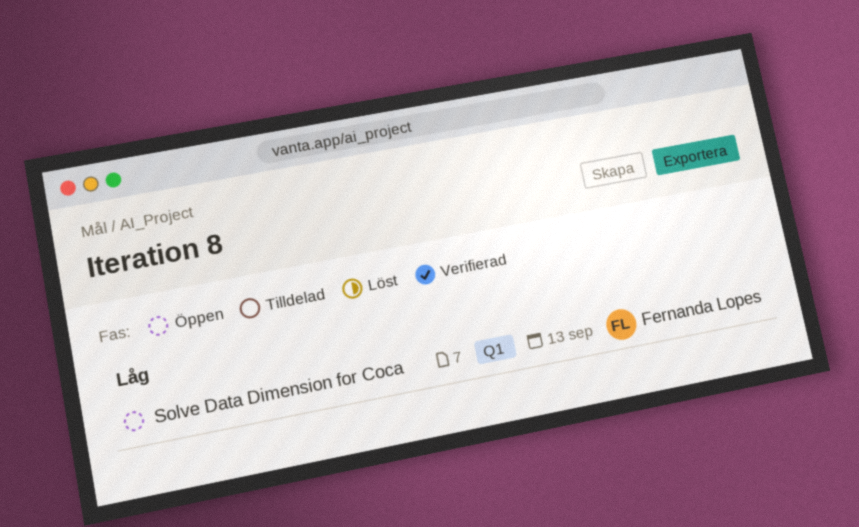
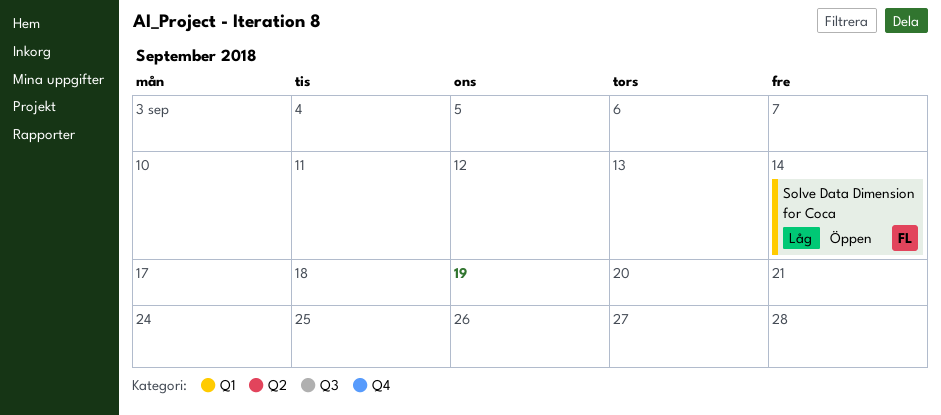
Solve Data Dimension for Coca, due: Sep 13 -> Sep 14

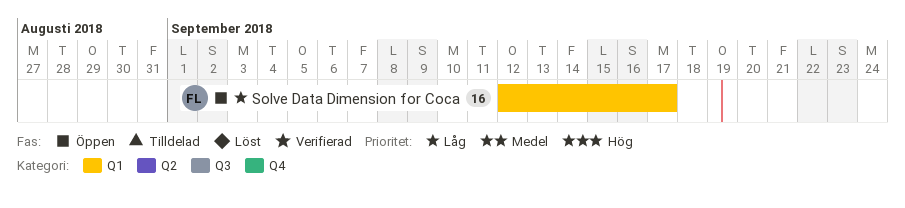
Solve Data Dimension for Coca, due: Sep 14 -> Sep 17

